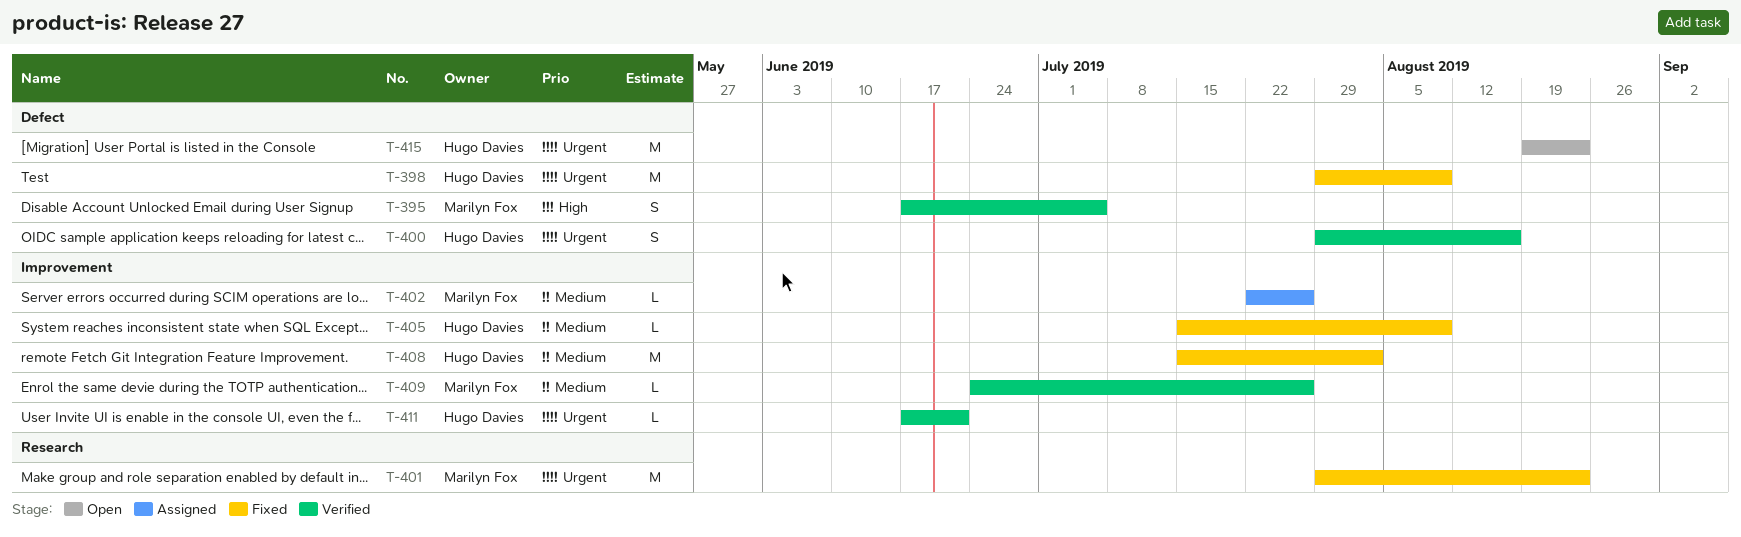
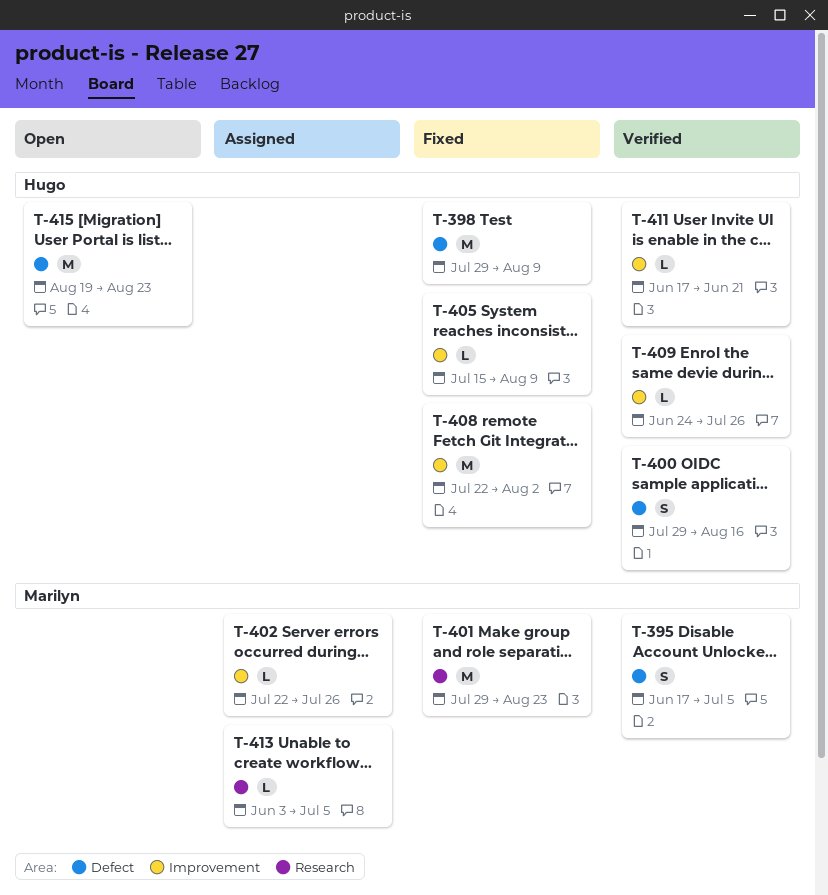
T-408, start: Jul 15 -> Jul 22
T-409, owner: Marilyn Fox -> Hugo Davies
T-413: none -> present

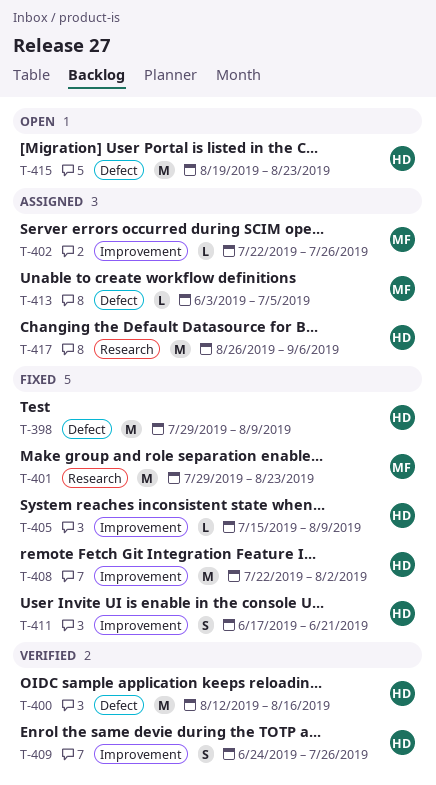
T-395: present -> none
T-400, estimate: S -> M
T-400, start: Jul 29 -> Aug 12
T-409, estimate: L -> S
T-411, status: Verified -> Fixed
T-411, estimate: L -> S
T-413, label: Research -> Defect
T-417: none -> present

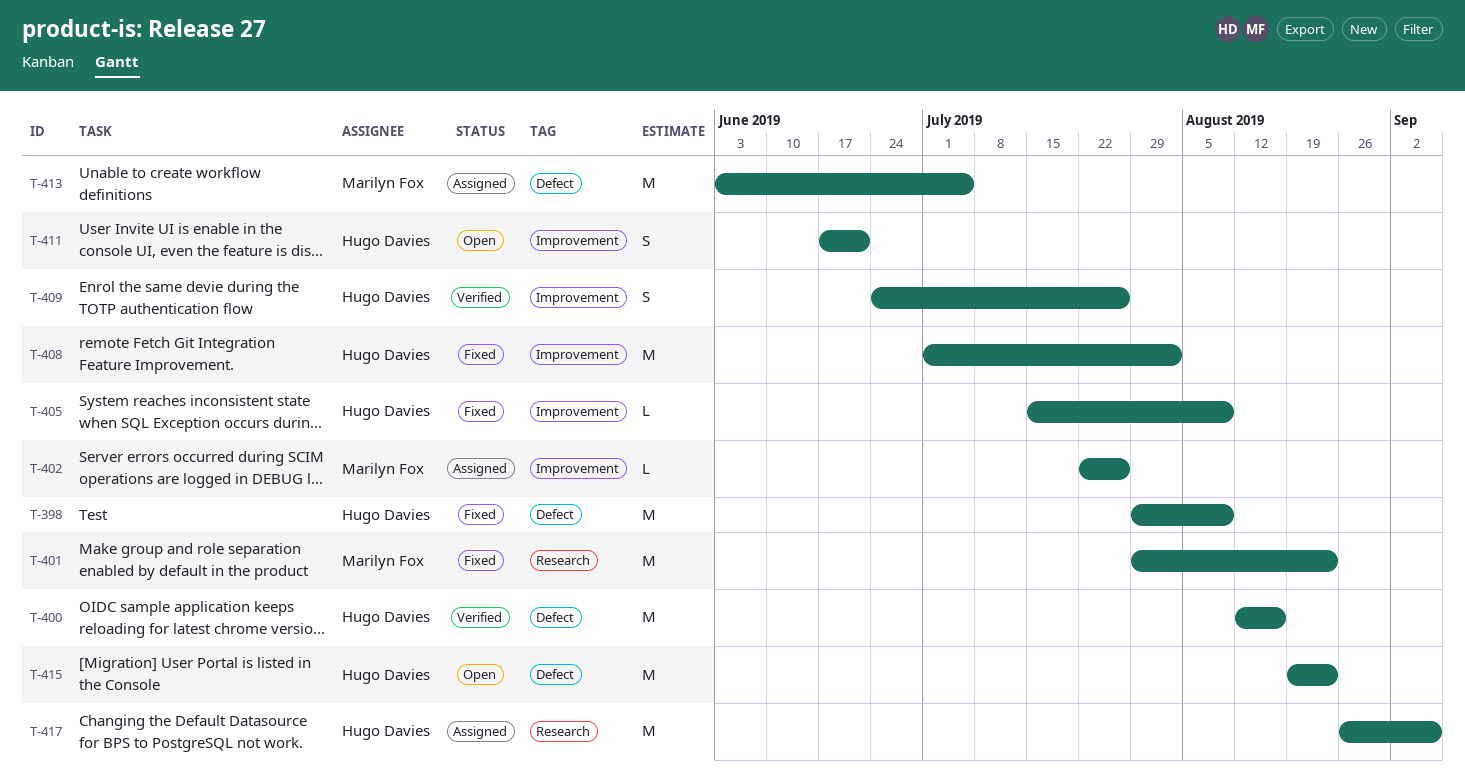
T-408, start: Jul 22 -> Jul 1
T-411, status: Fixed -> Open
T-413, estimate: L -> M

